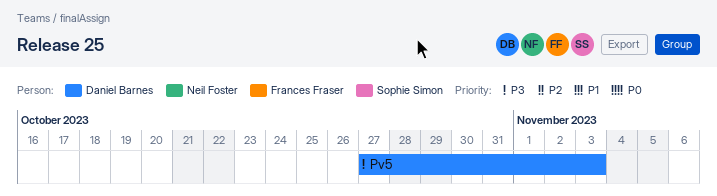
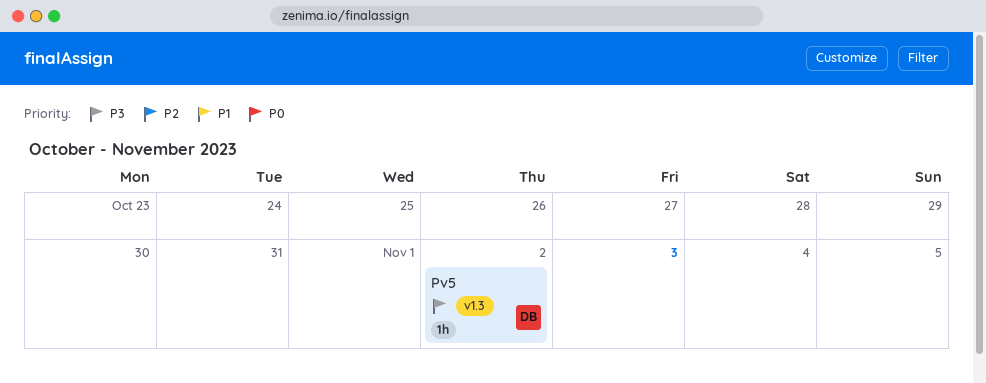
Pv5, due: Nov 3 -> Nov 2

